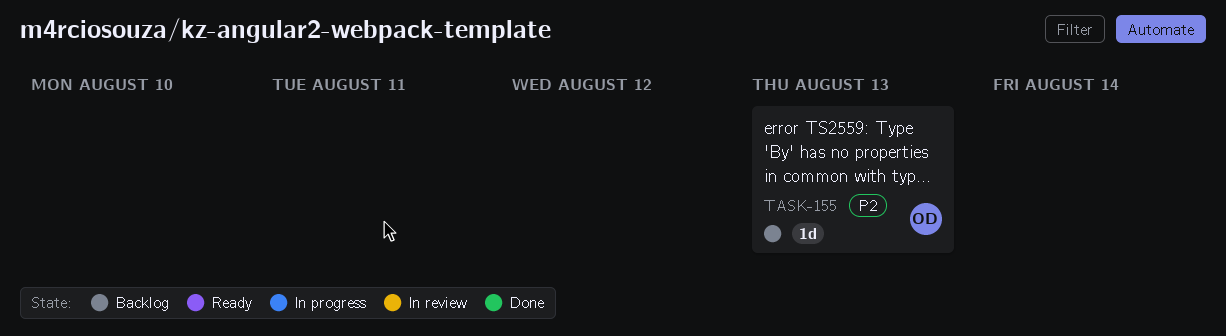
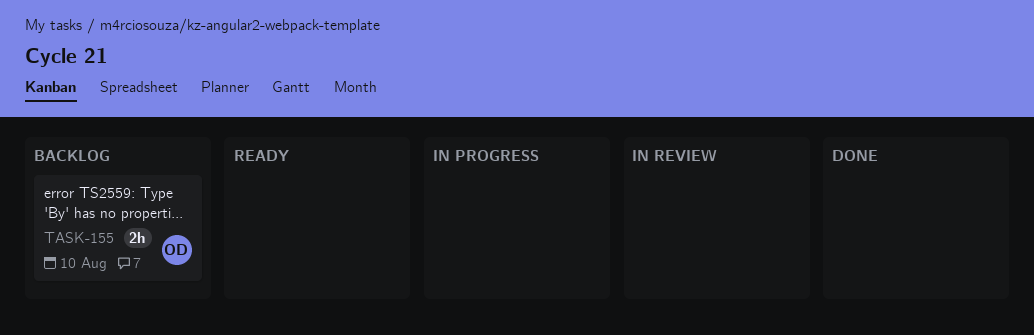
TASK-155, estimate: 1d -> 2h
TASK-155, due: Aug 13 -> Aug 10

